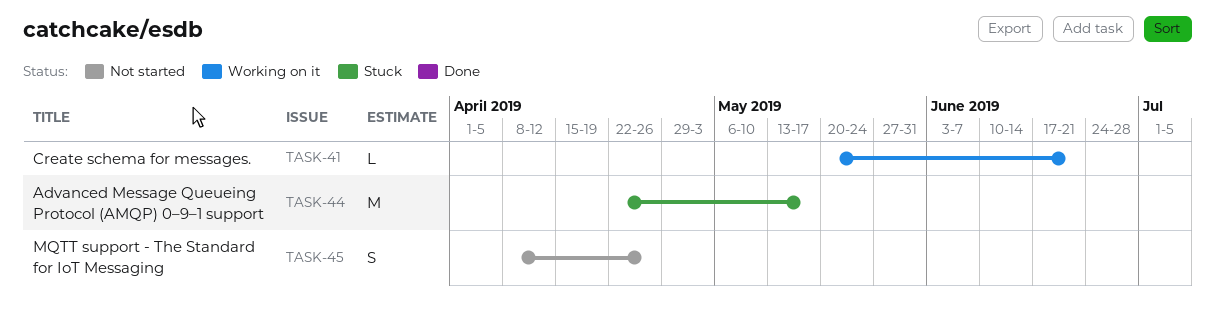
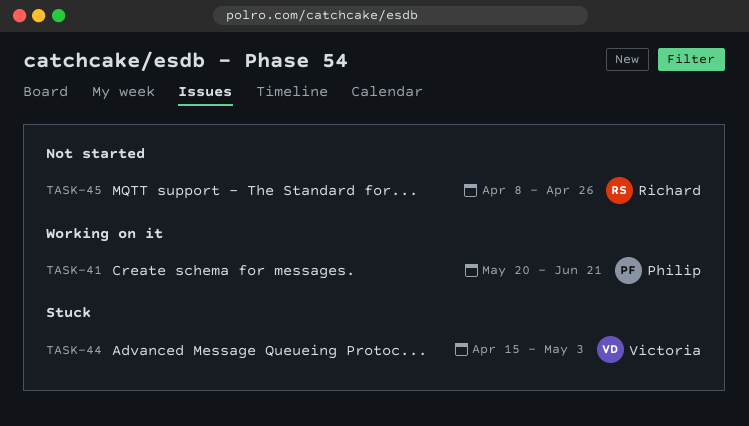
TASK-44, start: Apr 22 -> Apr 15
TASK-44, due: May 17 -> May 3

